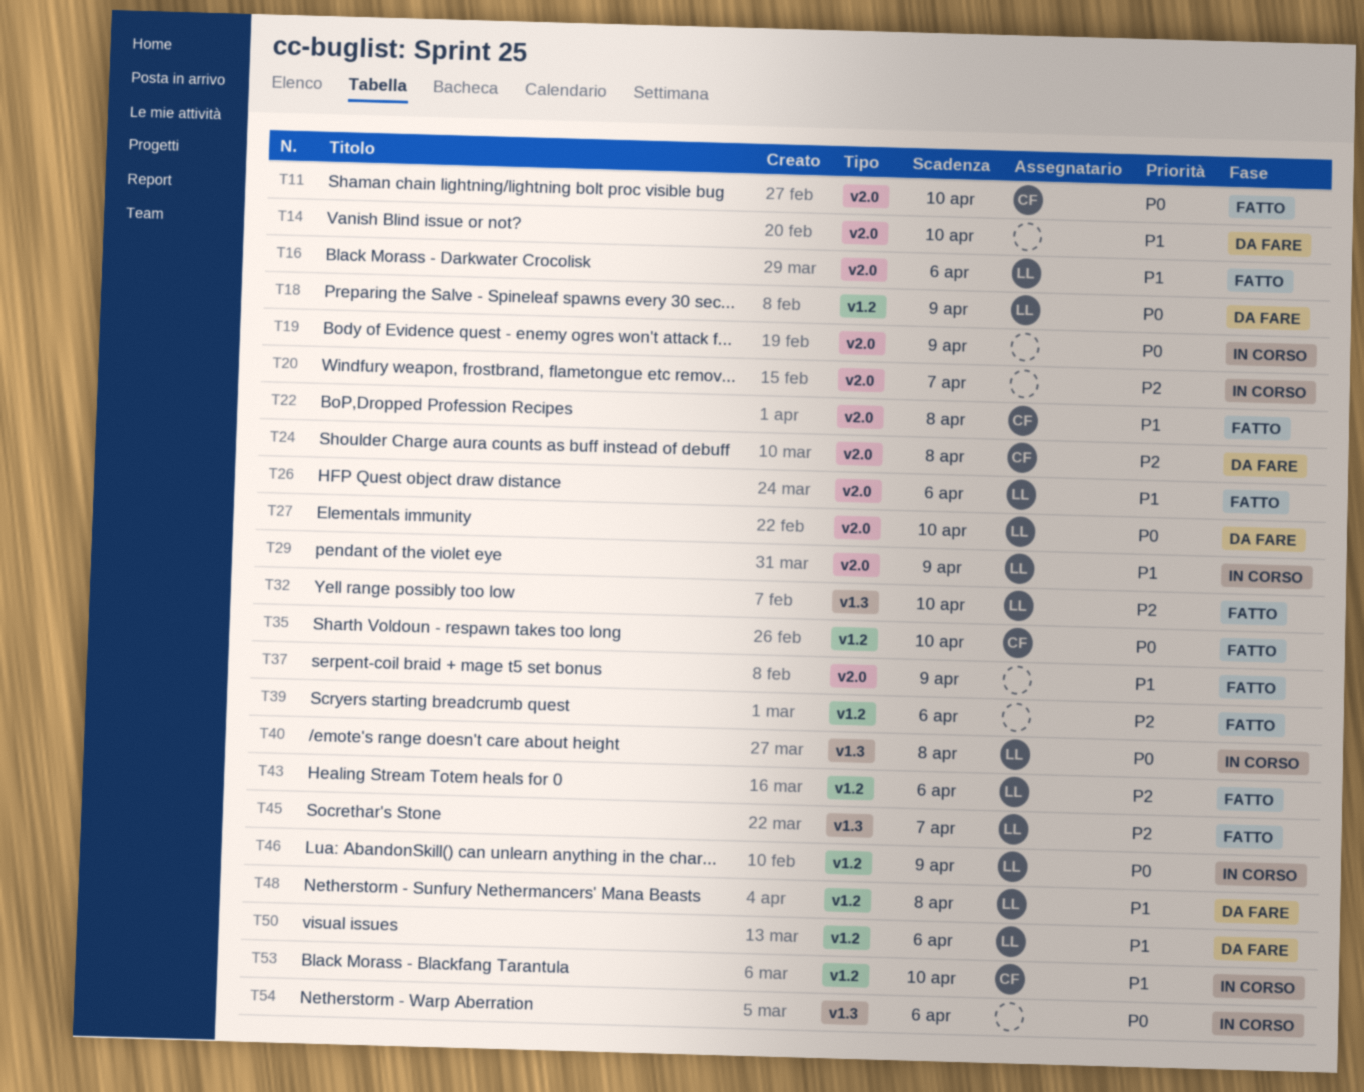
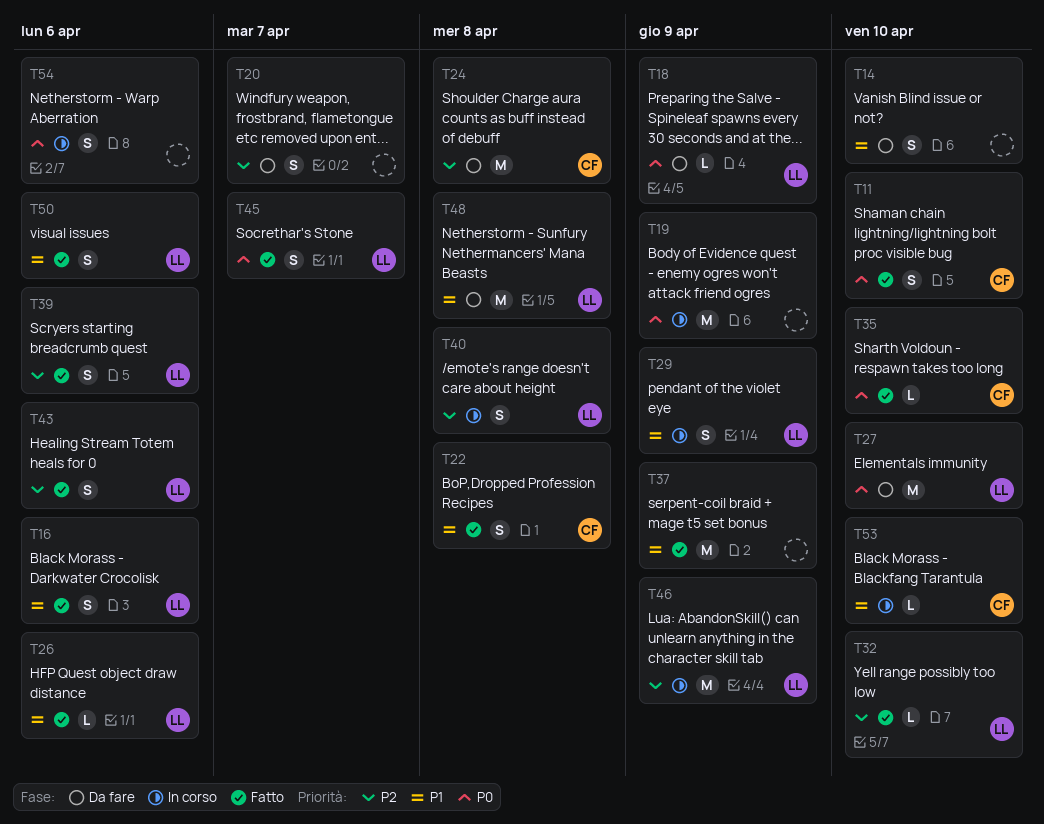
T20, status: In corso -> Da fare
T39, owner: none -> LL
T40, priority: P0 -> P2
T45, priority: P2 -> P0
T46, priority: P0 -> P2
T50, status: Da fare -> Fatto

